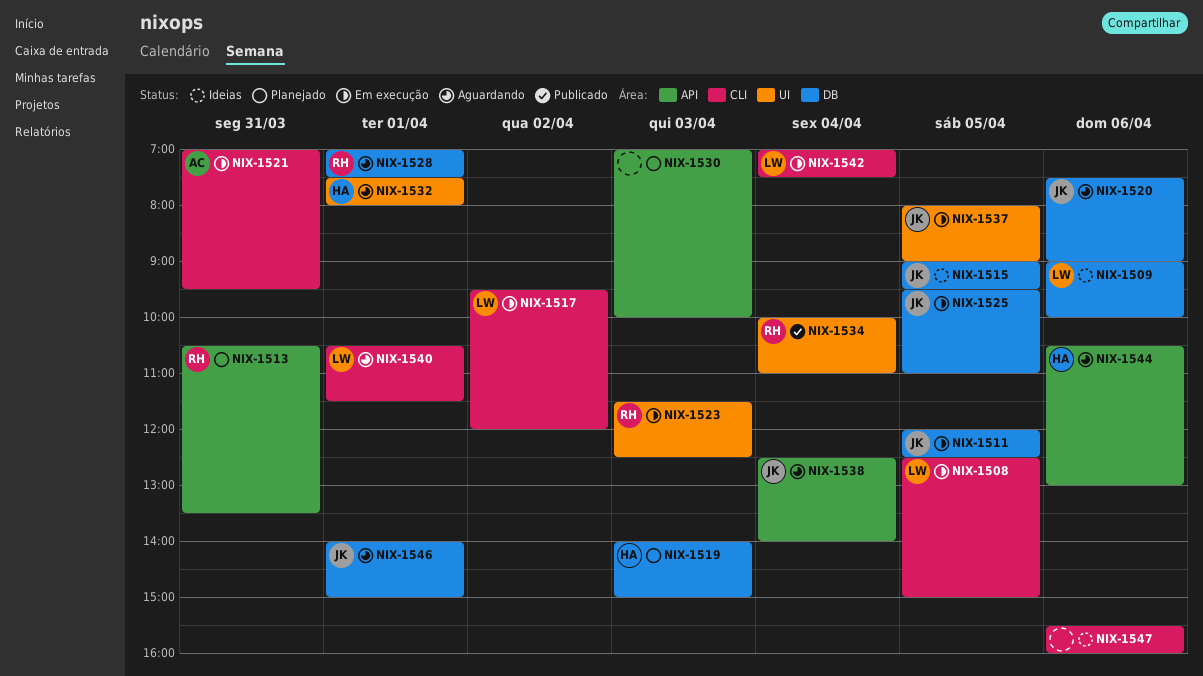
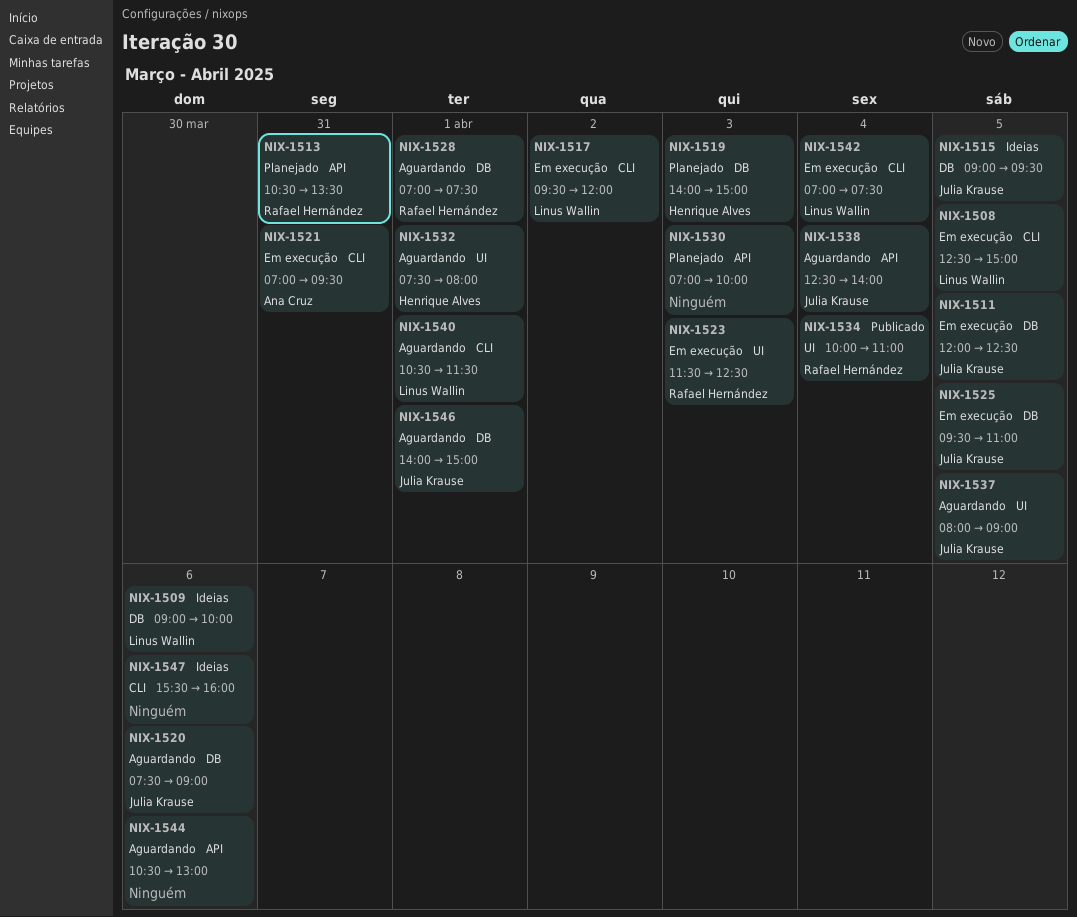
NIX-1537, status: Em execução -> Aguardando
NIX-1544, owner: Henrique Alves -> none

